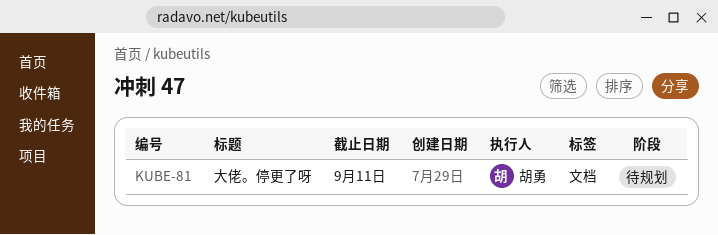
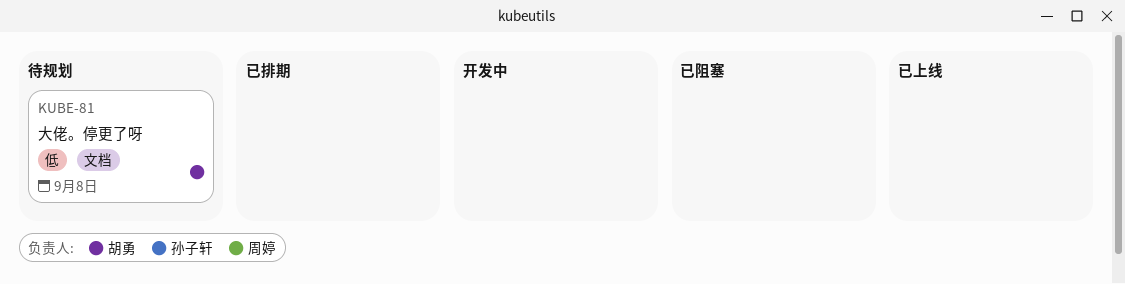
KUBE-81, due: Sep 11 -> Sep 8

